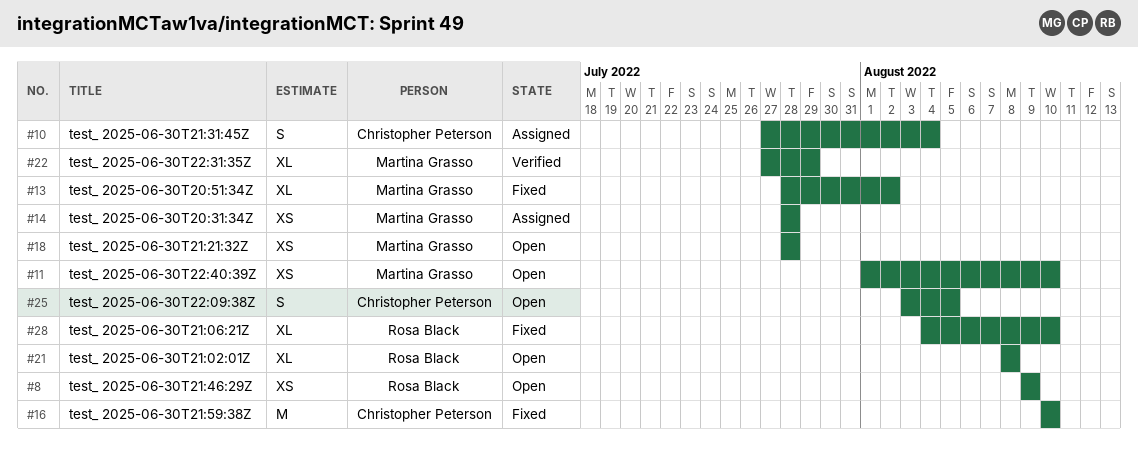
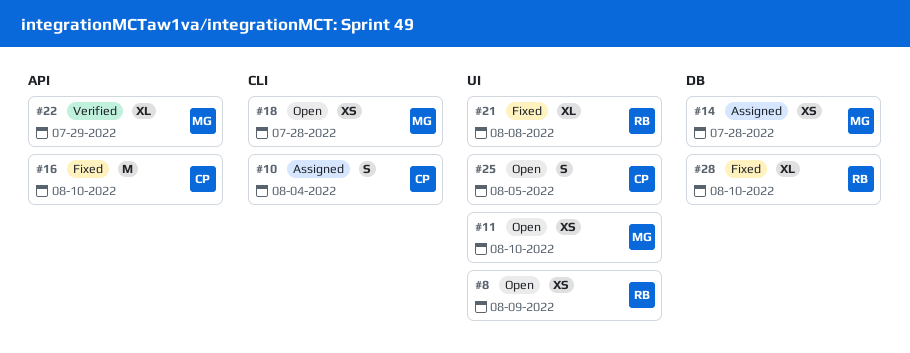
#13: present -> none
#21, status: Open -> Fixed

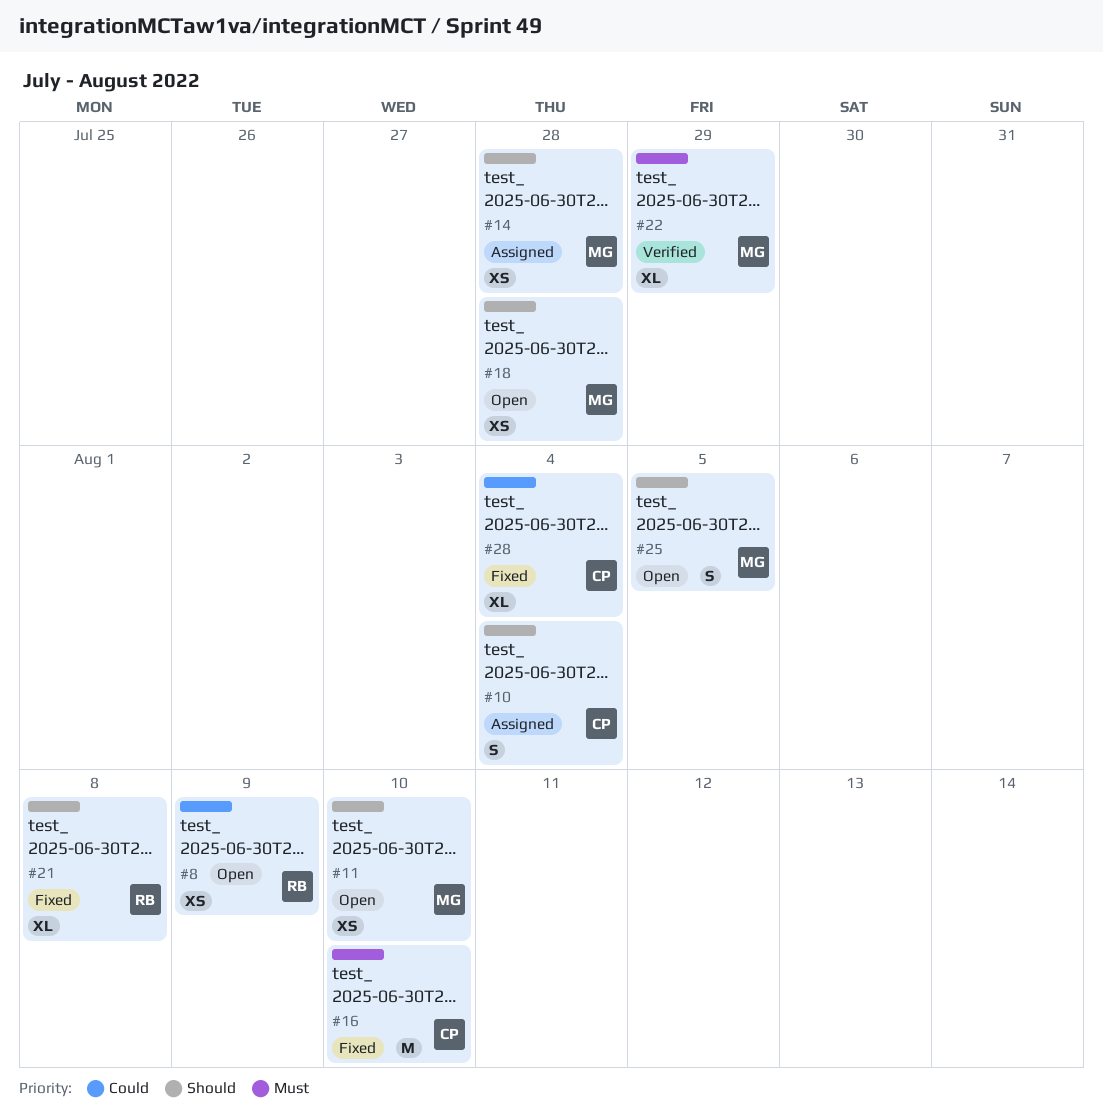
#25, owner: CP -> MG
#28, owner: RB -> CP
#28, due: Aug 10 -> Aug 4

